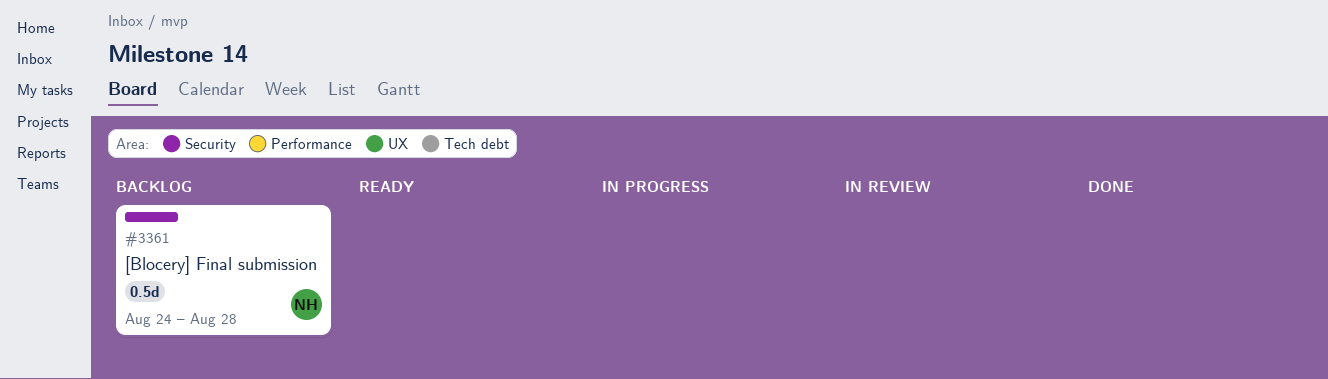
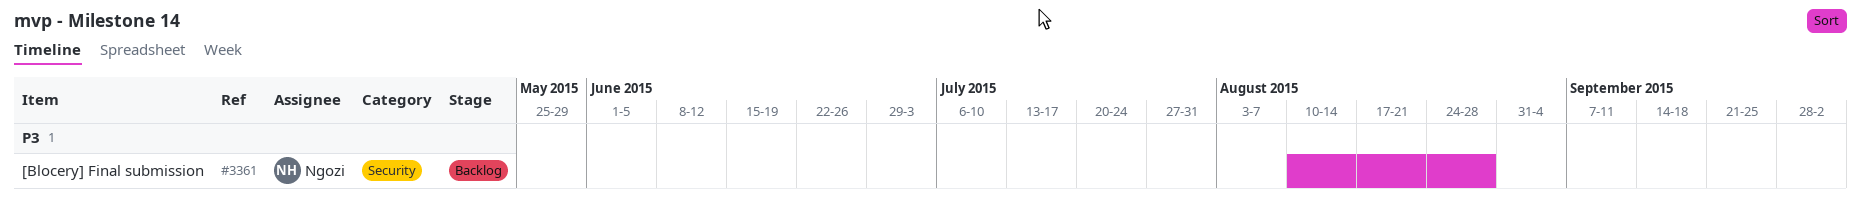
#3361, start: Aug 24 -> Aug 10

